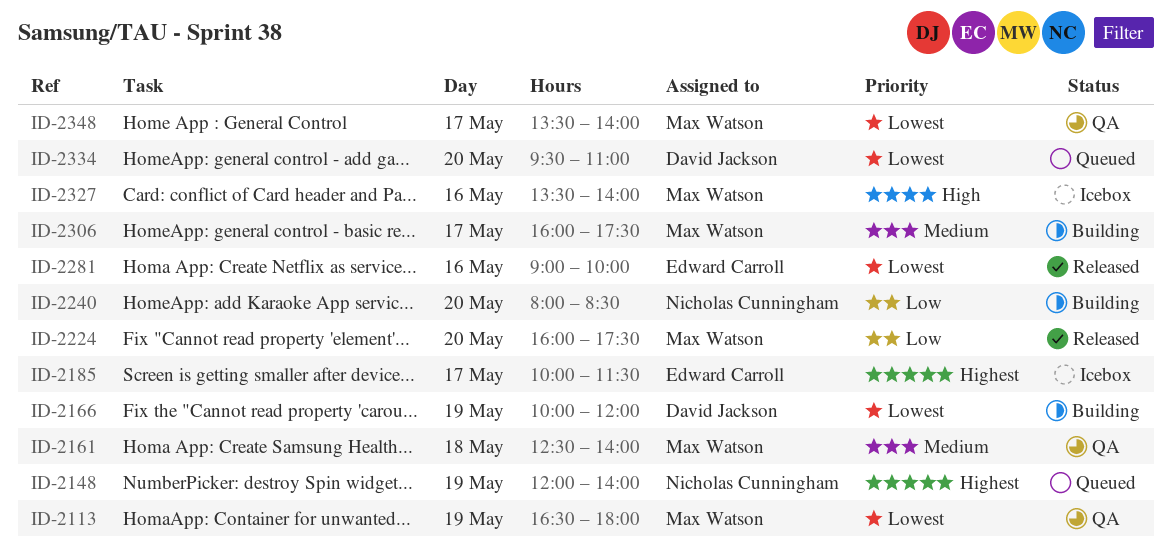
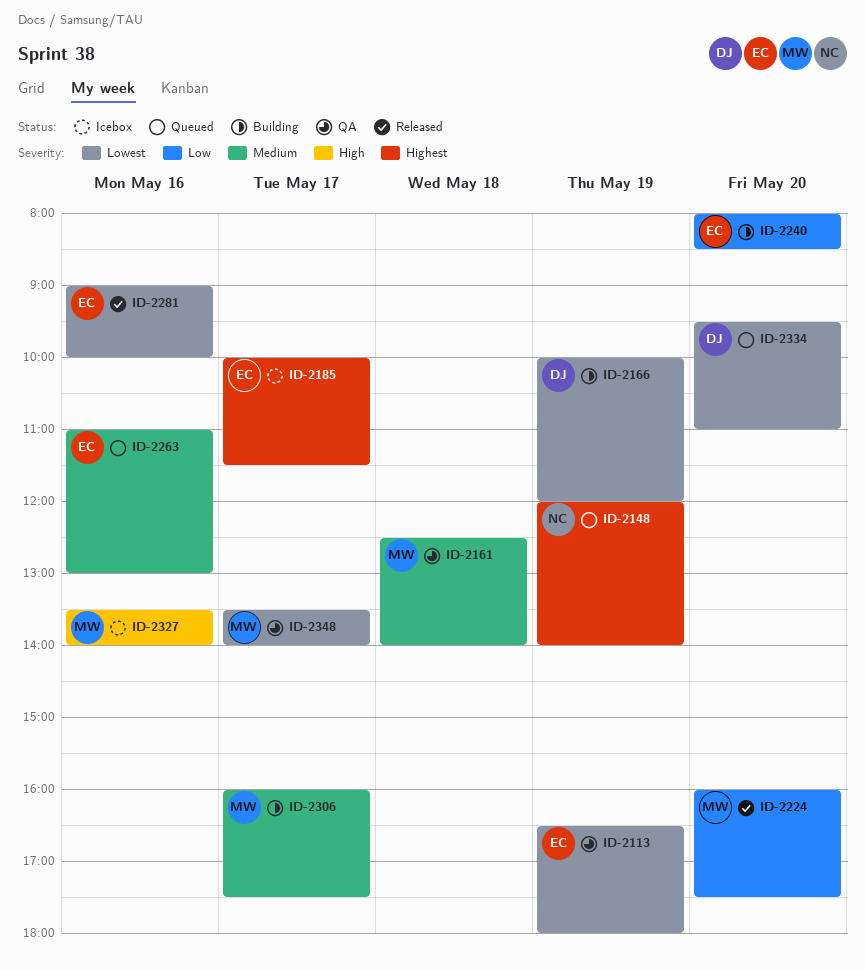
ID-2113, owner: Max Watson -> Edward Carroll
ID-2240, owner: Nicholas Cunningham -> Edward Carroll
ID-2263: none -> present

